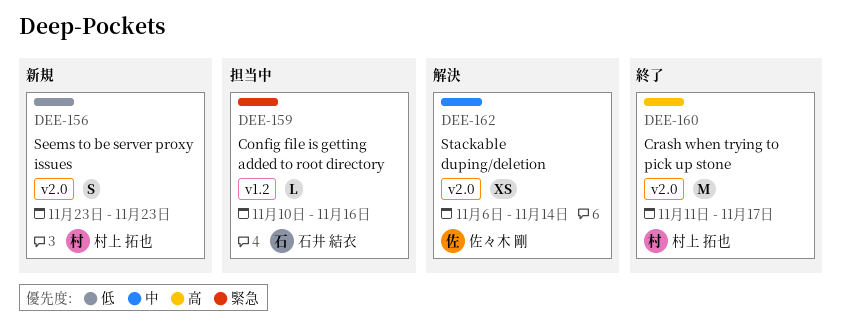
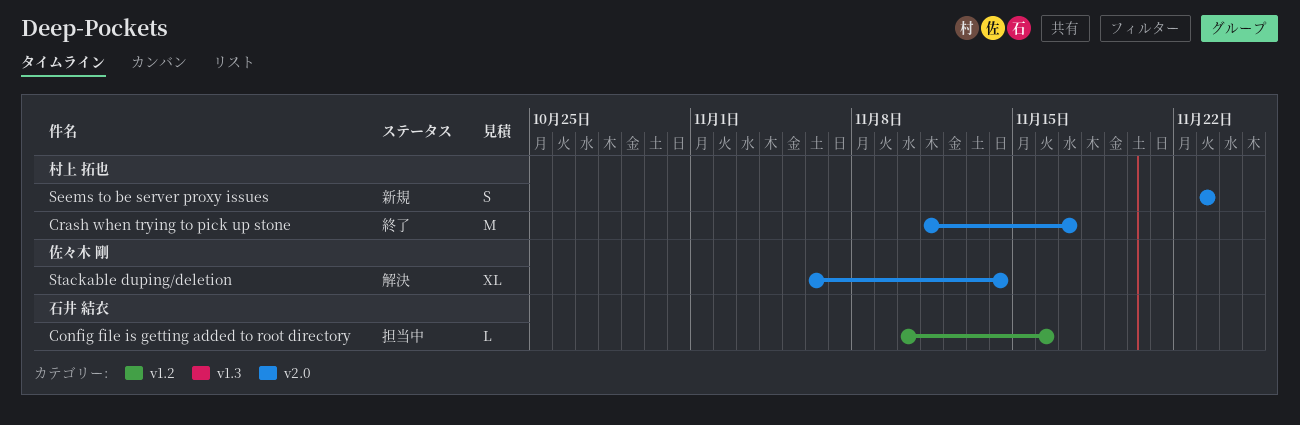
Stackable duping/deletion, estimate: XS -> XL

